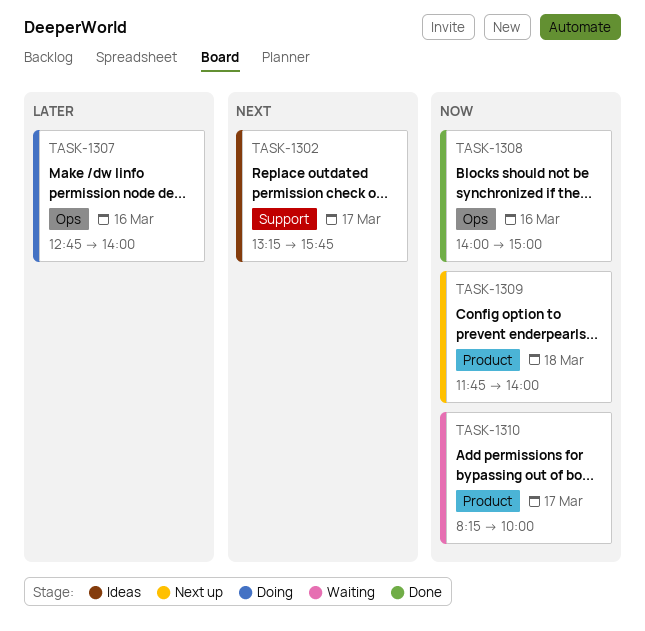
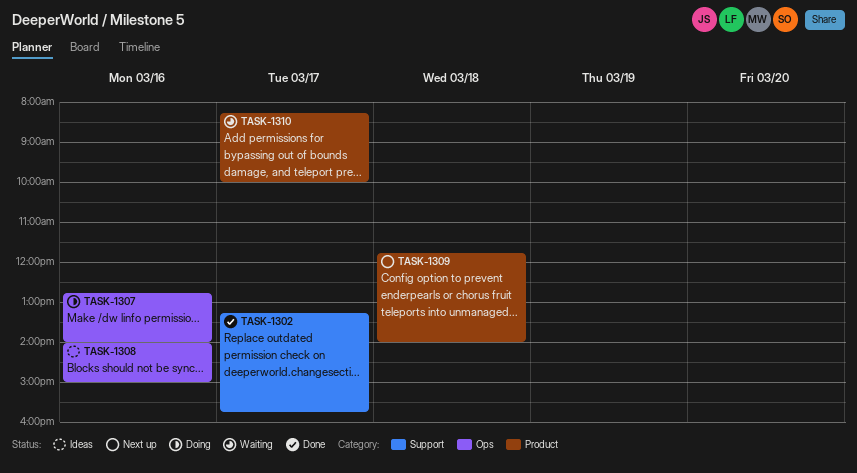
TASK-1302, status: Ideas -> Done
TASK-1308, status: Done -> Ideas

